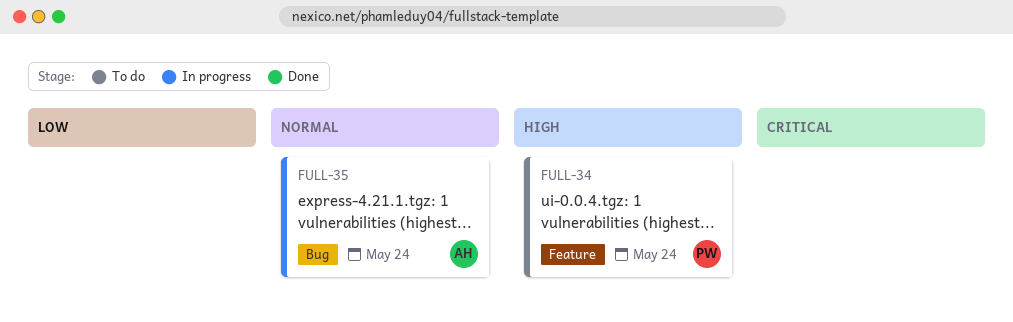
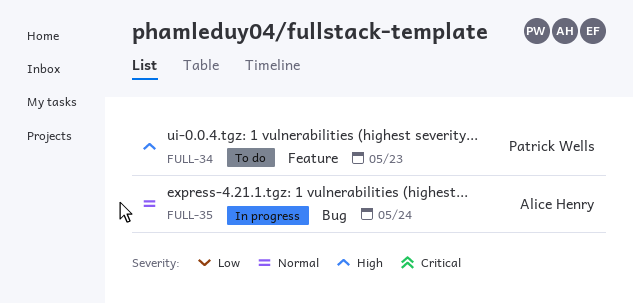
FULL-34, due: May 24 -> May 23

